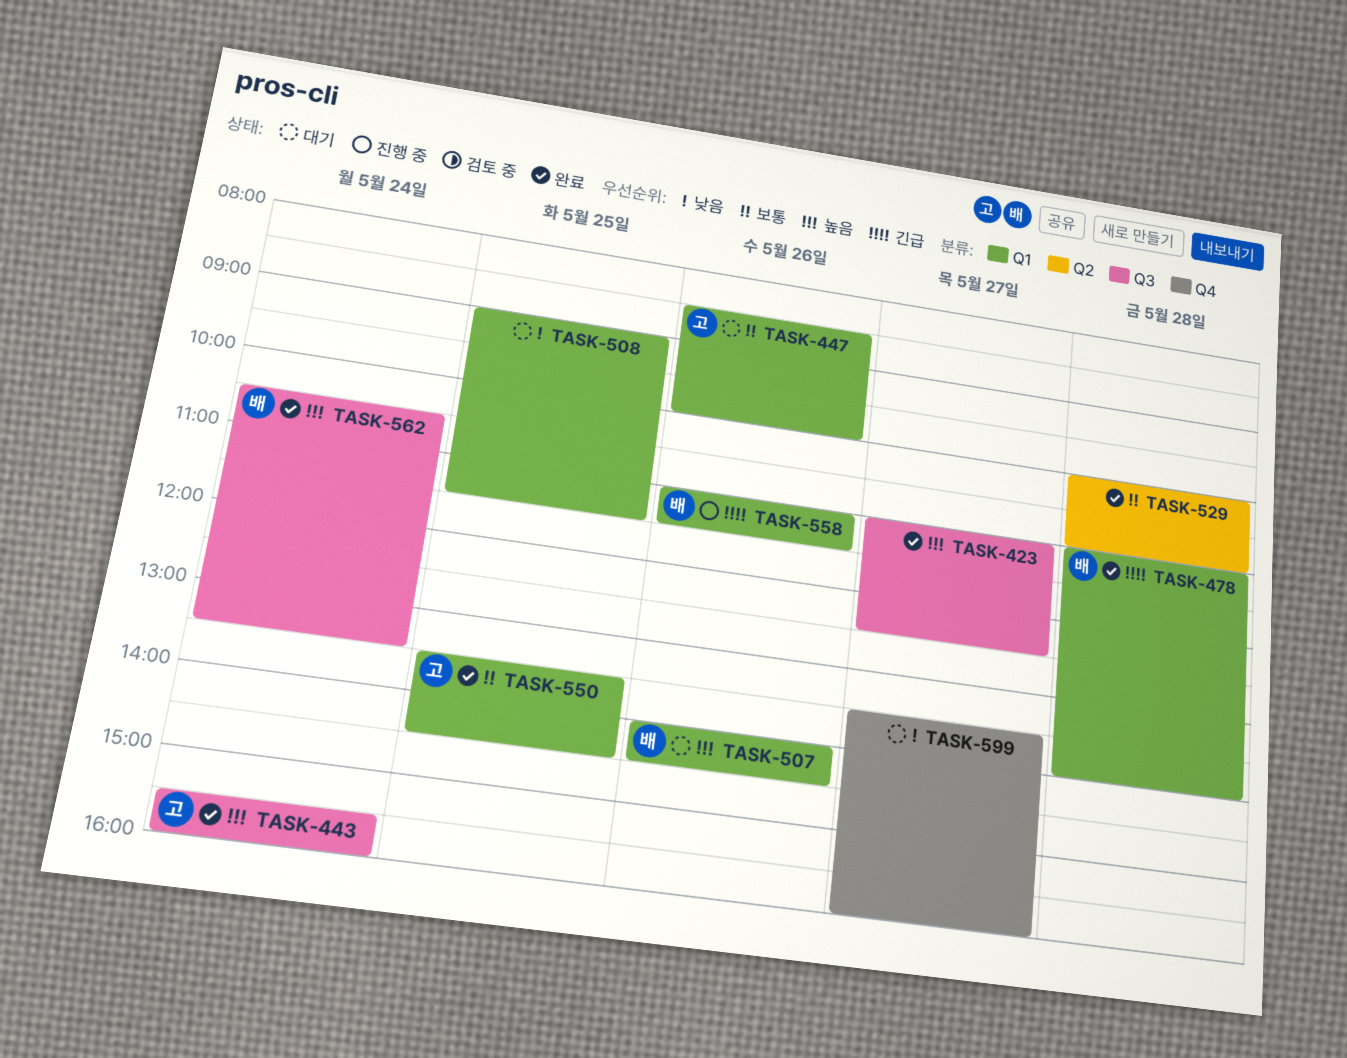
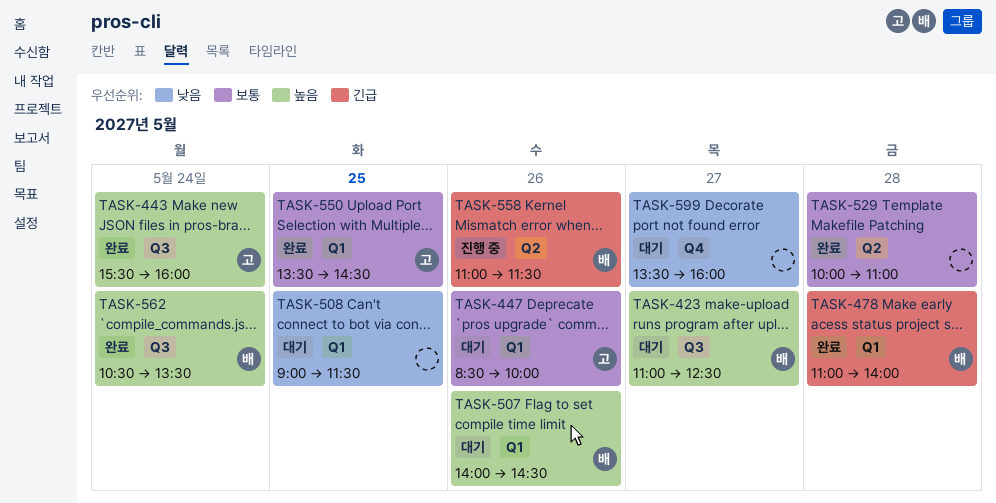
TASK-423, status: 완료 -> 대기
TASK-423, owner: none -> 배
TASK-558, label: Q1 -> Q2

